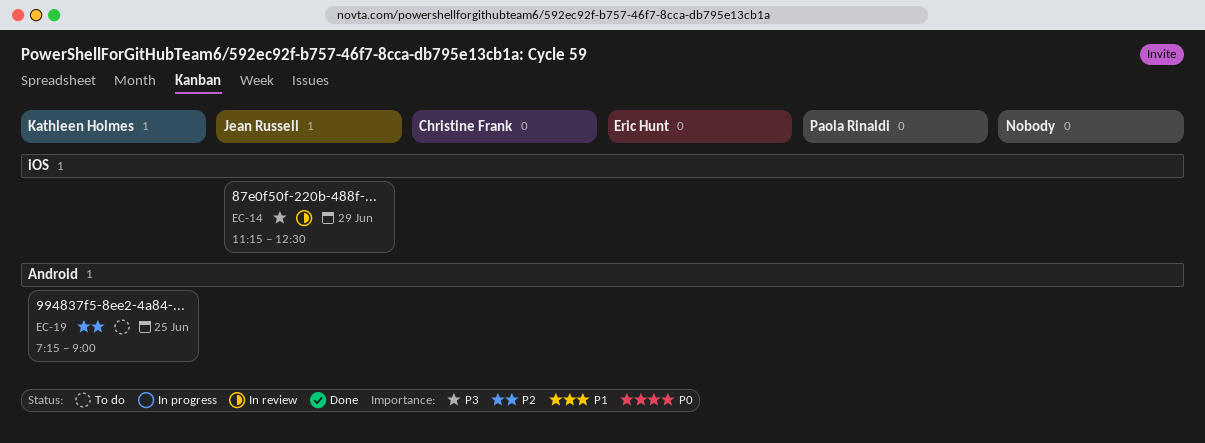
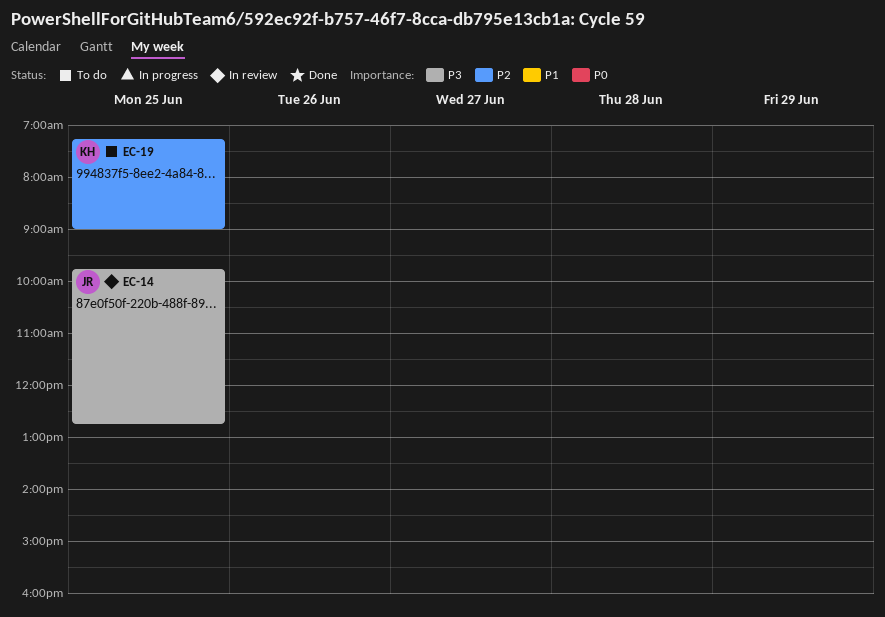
EC-14, day: Jun 29 -> Jun 25
EC-14, begins: 11:15 -> 09:45
EC-14, ends: 12:30 -> 12:45

